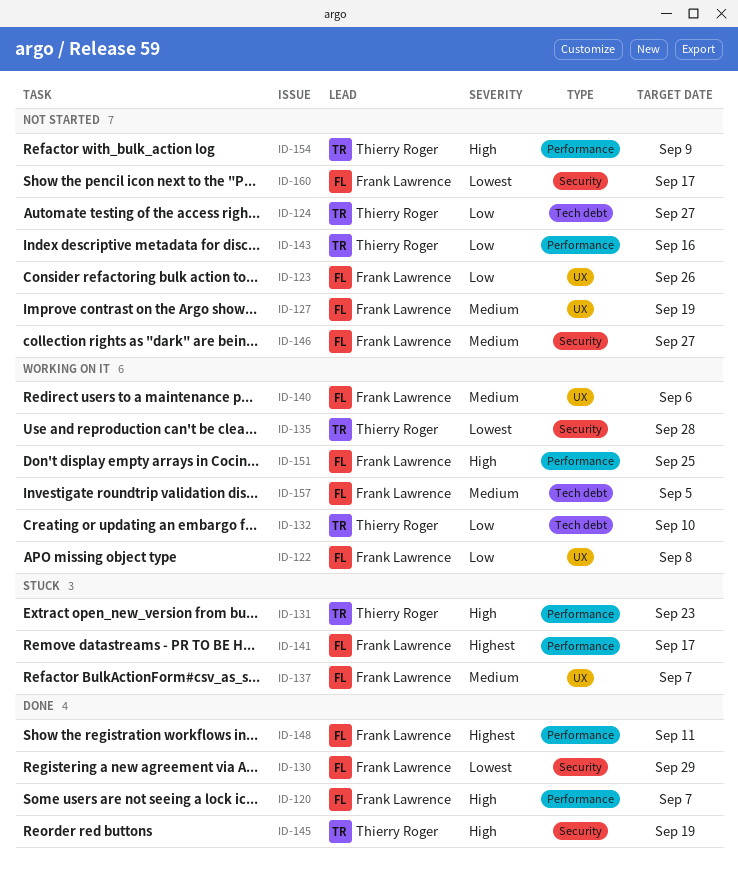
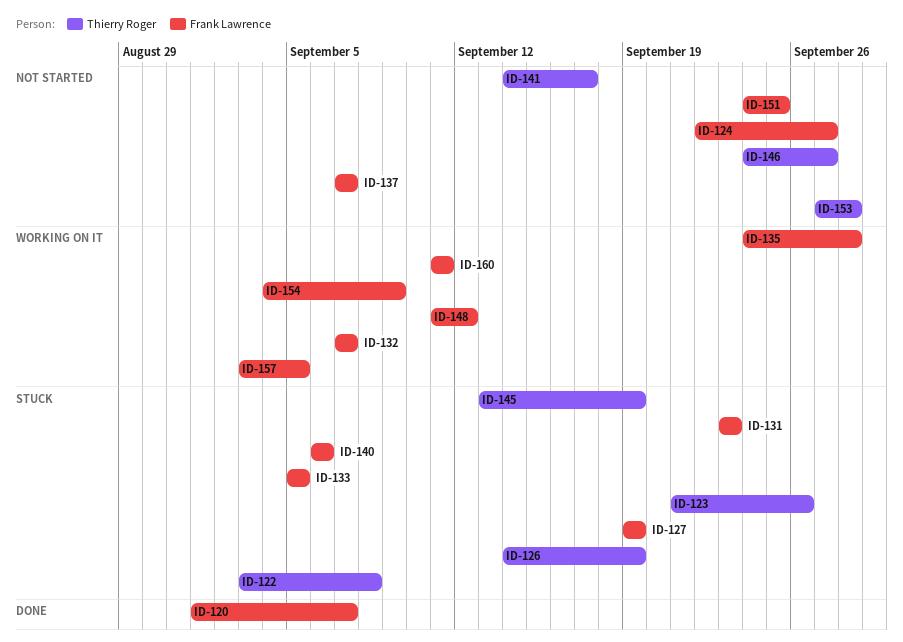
ID-122, status: Working on it -> Stuck
ID-122, owner: Frank Lawrence -> Thierry Roger
ID-123, status: Not started -> Stuck
ID-123, owner: Frank Lawrence -> Thierry Roger
ID-124, owner: Thierry Roger -> Frank Lawrence
ID-126: none -> present
ID-127, status: Not started -> Stuck
ID-130: present -> none
ID-131, owner: Thierry Roger -> Frank Lawrence
ID-132, owner: Thierry Roger -> Frank Lawrence
ID-132, due: Sep 10 -> Sep 7
ID-133: none -> present
ID-135, owner: Thierry Roger -> Frank Lawrence
ID-137, status: Stuck -> Not started
ID-140, status: Working on it -> Stuck
ID-141, status: Stuck -> Not started
ID-141, owner: Frank Lawrence -> Thierry Roger
ID-143: present -> none
ID-145, status: Done -> Stuck
ID-146, owner: Frank Lawrence -> Thierry Roger
ID-148, status: Done -> Working on it
ID-148, due: Sep 11 -> Sep 12
ID-151, status: Working on it -> Not started
ID-153: none -> present
ID-154, status: Not started -> Working on it
ID-154, owner: Thierry Roger -> Frank Lawrence
ID-160, status: Not started -> Working on it
ID-160, due: Sep 17 -> Sep 11

